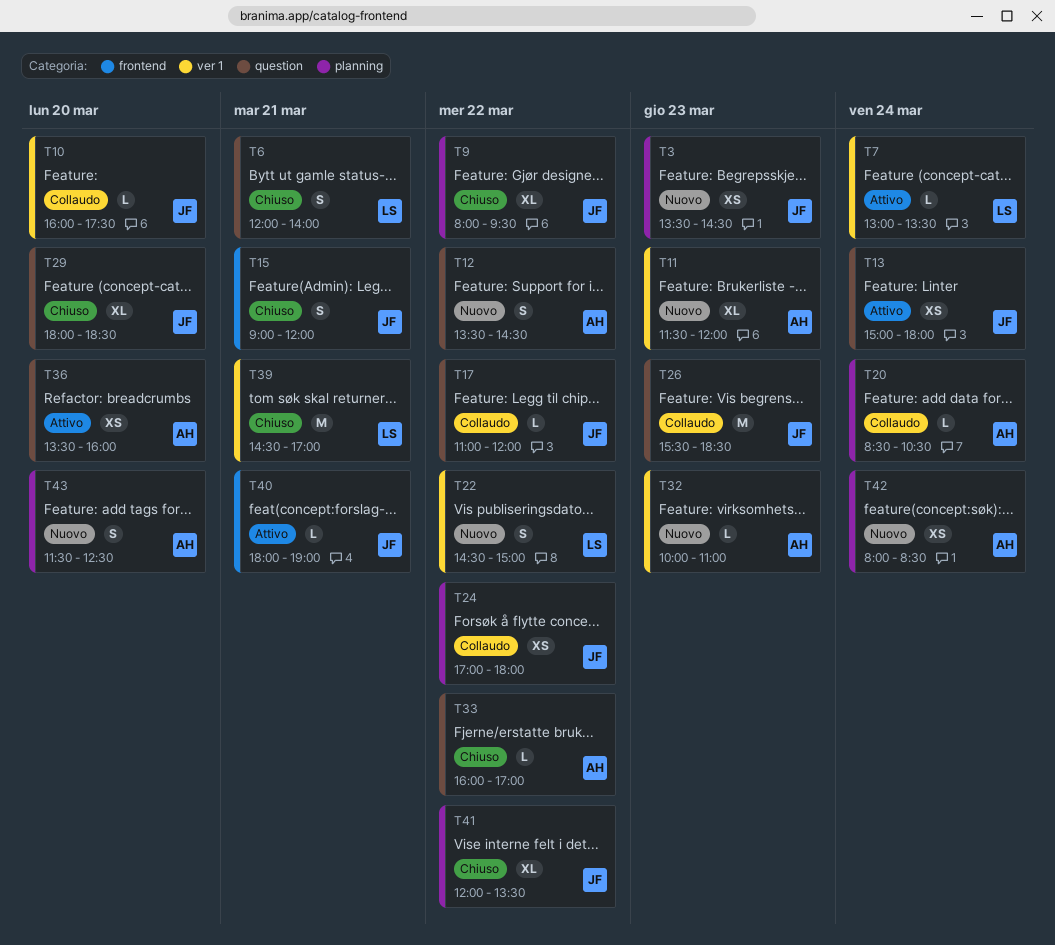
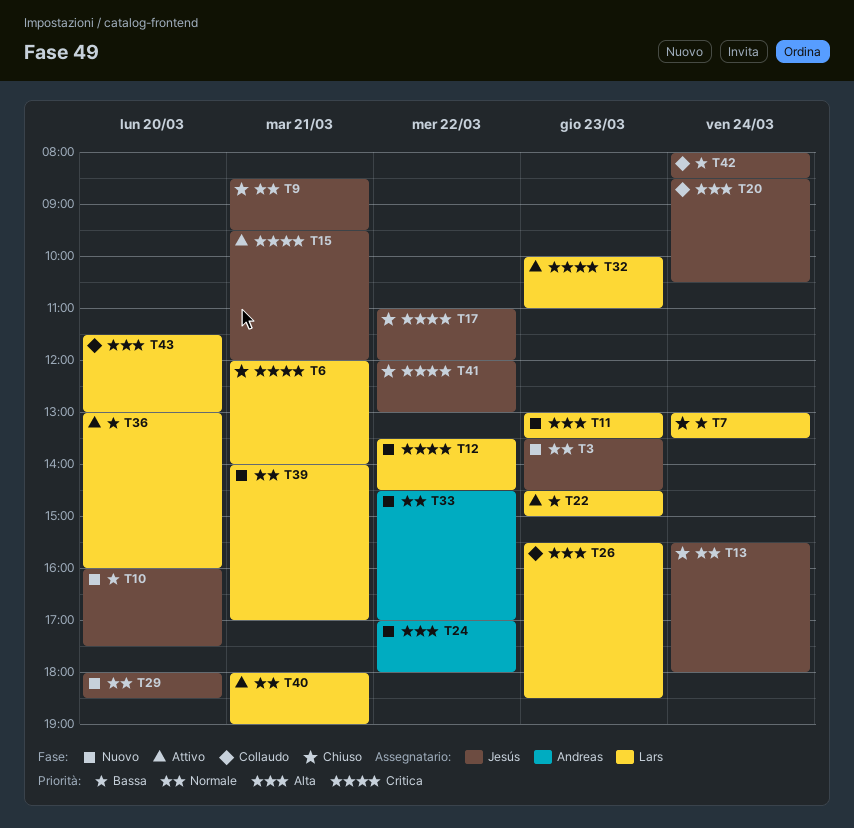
T7, status: Attivo -> Chiuso
T9, day: Mar 22 -> Mar 21
T9, begins: 08:00 -> 08:30
T10, status: Collaudo -> Nuovo
T11, owner: Andreas -> Lars
T11, begins: 11:30 -> 13:00
T11, ends: 12:00 -> 13:30
T12, owner: Andreas -> Lars
T13, status: Attivo -> Chiuso
T13, begins: 15:00 -> 15:30
T15, status: Chiuso -> Attivo
T15, begins: 09:00 -> 09:30
T17, status: Collaudo -> Chiuso
T20, owner: Andreas -> Jesús
T22, status: Nuovo -> Attivo
T22, day: Mar 22 -> Mar 23
T24, status: Collaudo -> Nuovo
T24, owner: Jesús -> Andreas
T26, owner: Jesús -> Lars
T29, status: Chiuso -> Nuovo
T32, status: Nuovo -> Attivo
T32, owner: Andreas -> Lars
T33, status: Chiuso -> Nuovo
T33, begins: 16:00 -> 14:30
T36, owner: Andreas -> Lars
T36, begins: 13:30 -> 13:00
T39, status: Chiuso -> Nuovo
T39, begins: 14:30 -> 14:00
T40, owner: Jesús -> Lars
T41, ends: 13:30 -> 13:00
T42, status: Nuovo -> Collaudo
T42, owner: Andreas -> Jesús
T43, status: Nuovo -> Collaudo
T43, owner: Andreas -> Lars
T43, ends: 12:30 -> 13:00

